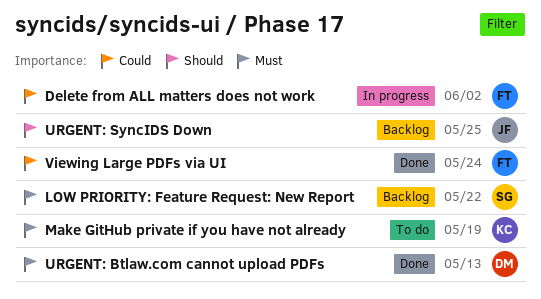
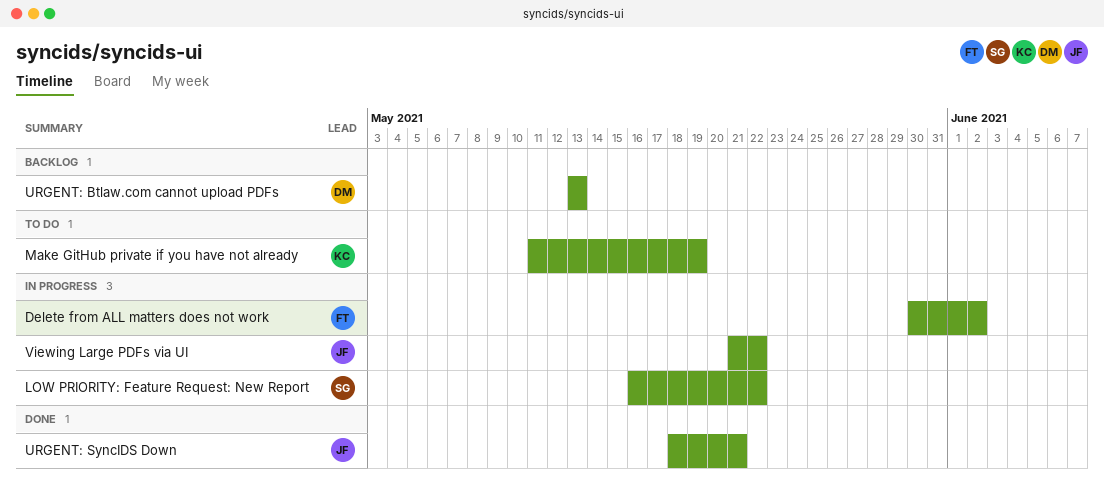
LOW PRIORITY: Feature Request: New Report, status: Backlog -> In progress
URGENT: Btlaw.com cannot upload PDFs, status: Done -> Backlog
URGENT: SyncIDS Down, status: Backlog -> Done
URGENT: SyncIDS Down, due: May 25 -> May 21
Viewing Large PDFs via UI, status: Done -> In progress
Viewing Large PDFs via UI, owner: FT -> JF
Viewing Large PDFs via UI, due: May 24 -> May 22

